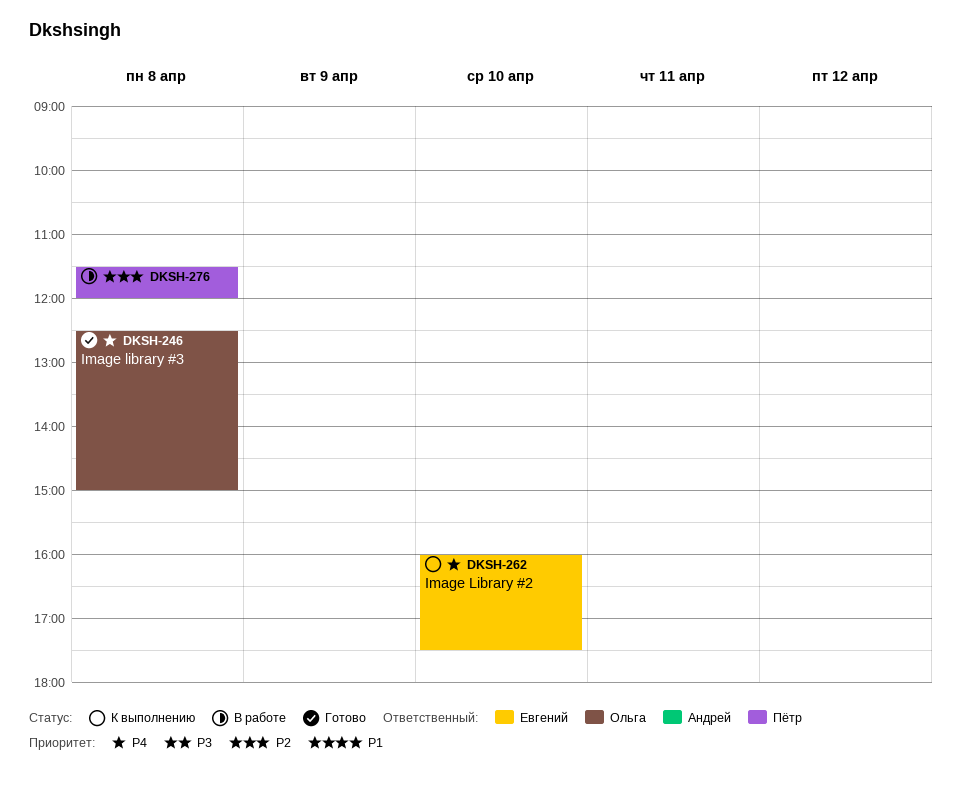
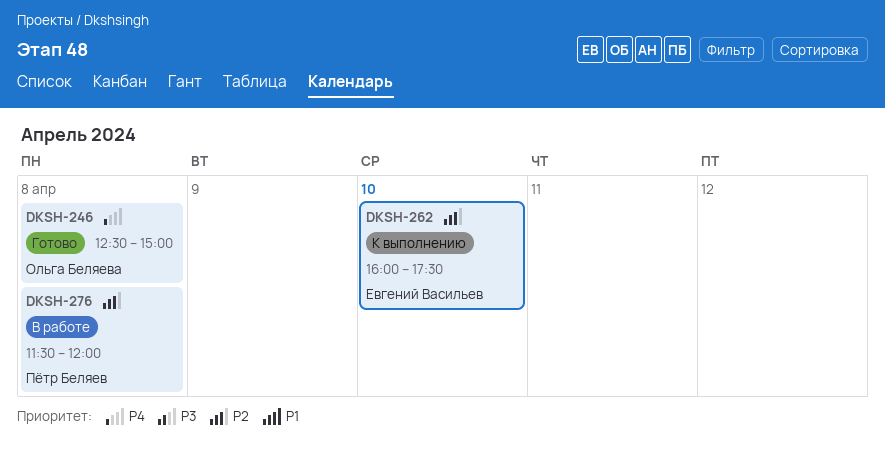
DKSH-262, priority: P4 -> P2

